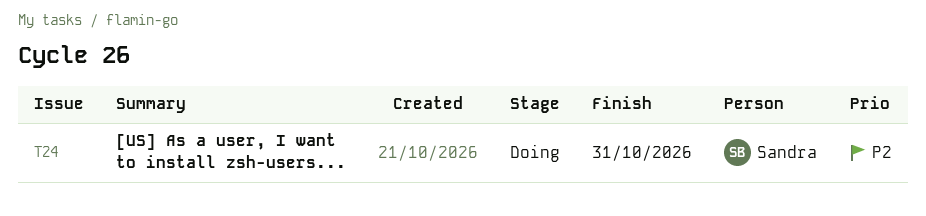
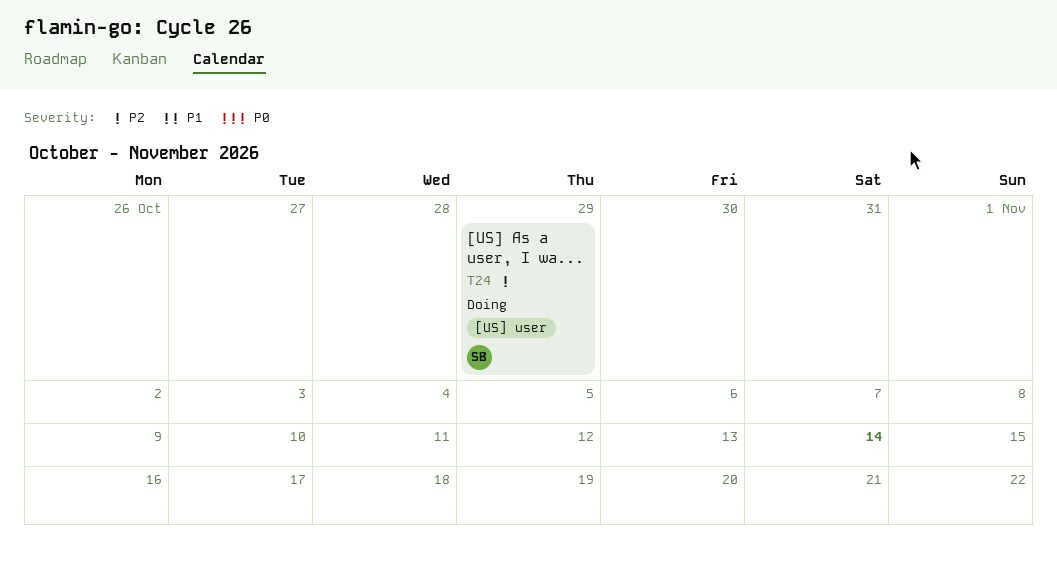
T24, due: Oct 31 -> Oct 29

